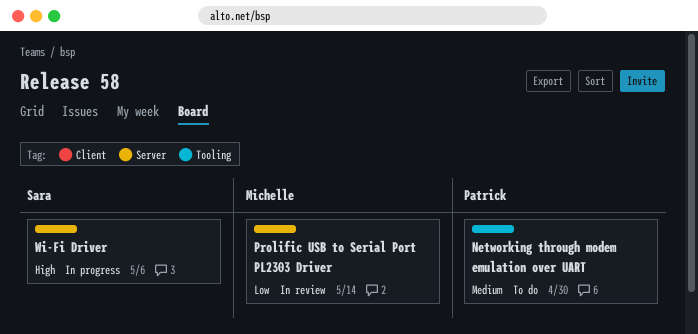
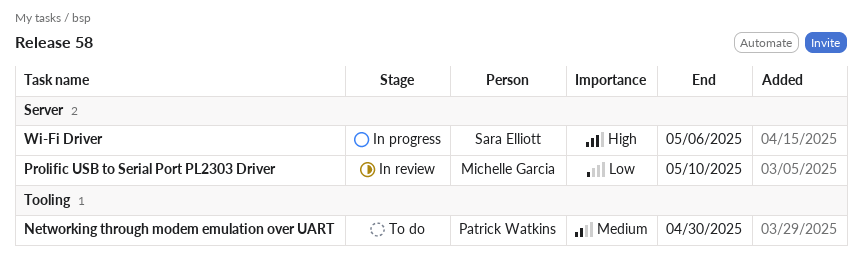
Prolific USB to Serial Port PL2303 Driver, due: May 14 -> May 10

